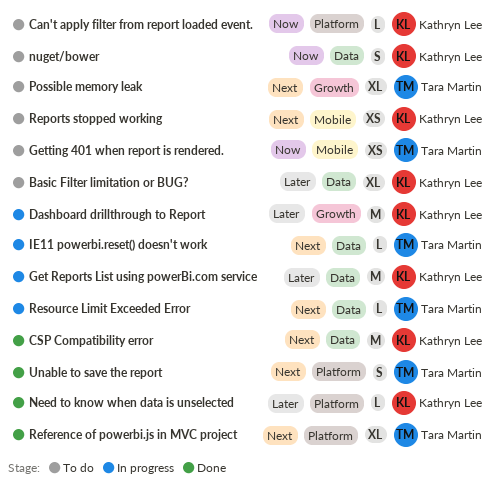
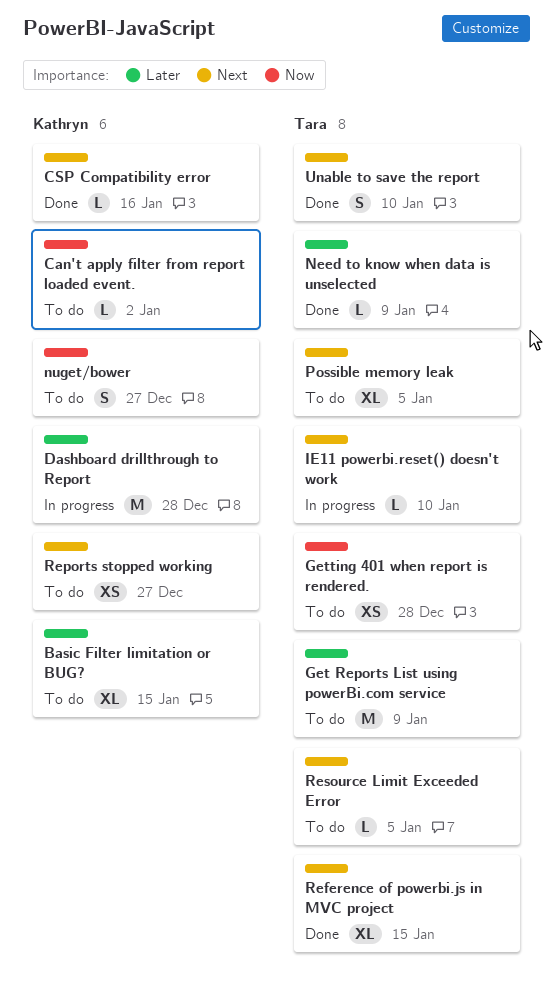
CSP Compatibility error, estimate: M -> L
Get Reports List using powerBi.com service, status: In progress -> To do
Get Reports List using powerBi.com service, owner: Kathryn Lee -> Tara Martin
Need to know when data is unselected, owner: Kathryn Lee -> Tara Martin
Resource Limit Exceeded Error, status: In progress -> To do

